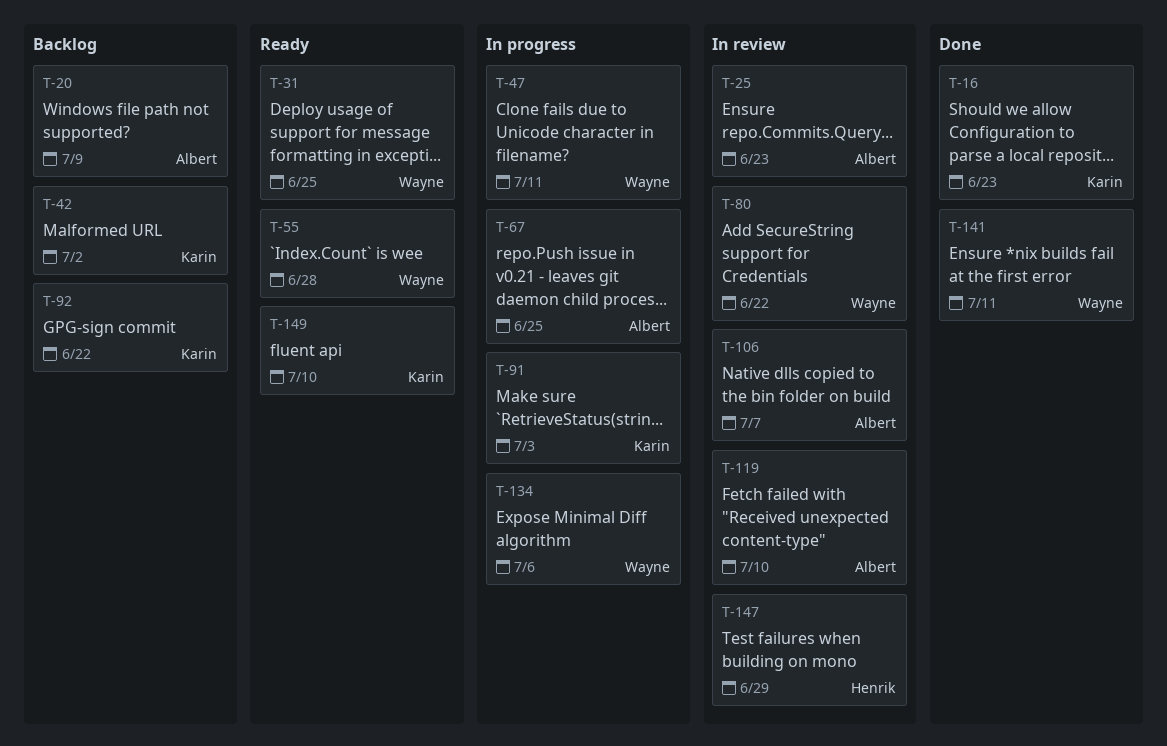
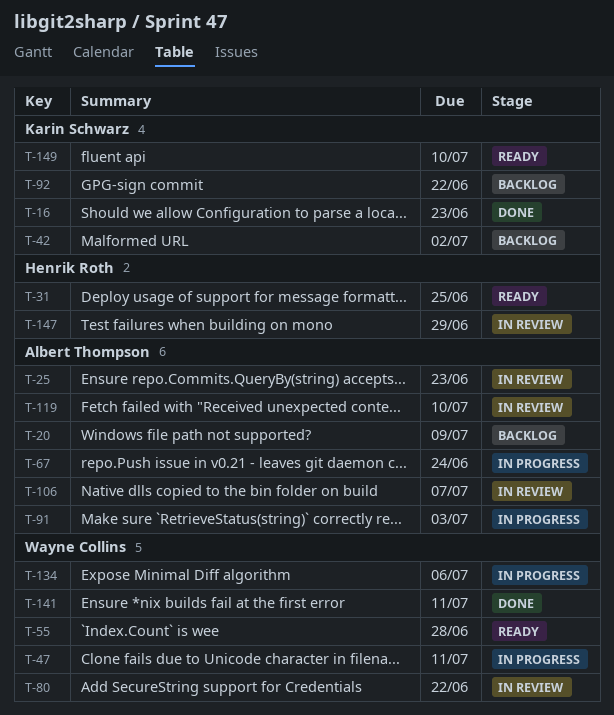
T-31, owner: Wayne Collins -> Henrik Roth
T-67, due: Jun 25 -> Jun 24
T-91, owner: Karin Schwarz -> Albert Thompson

